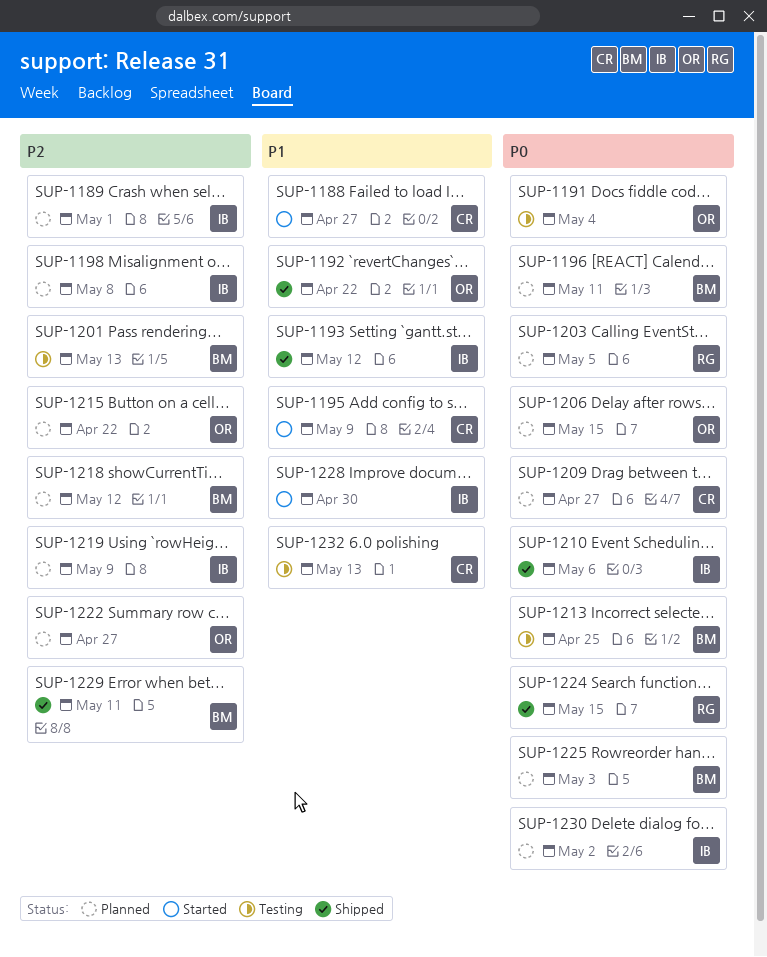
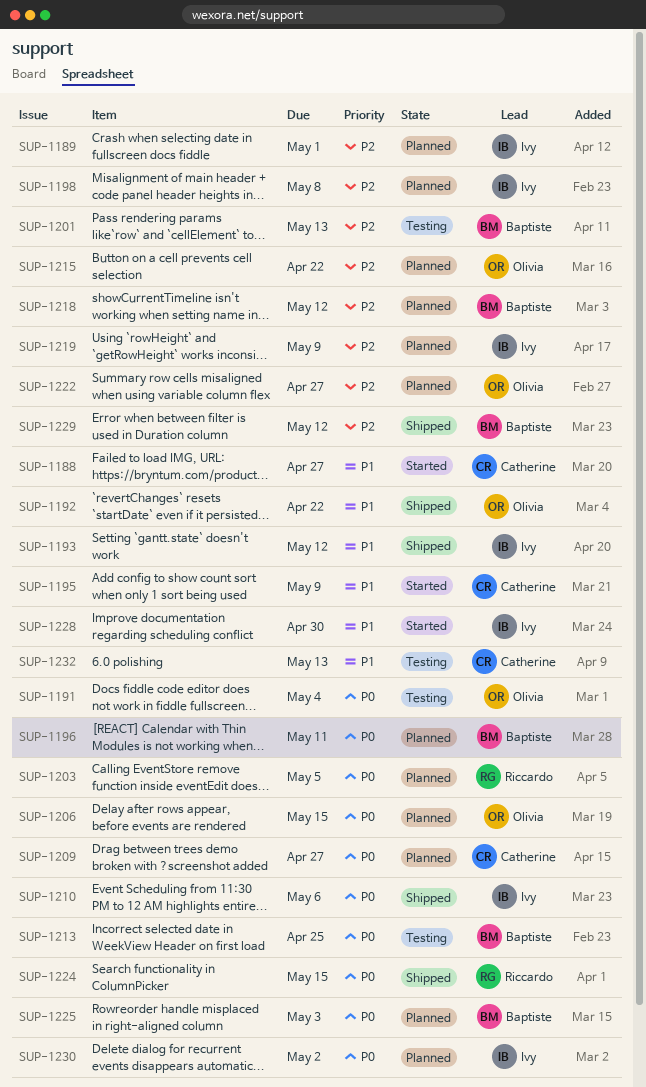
SUP-1229, due: May 11 -> May 12

